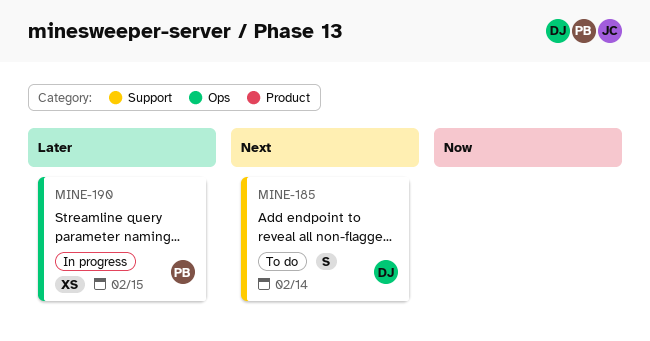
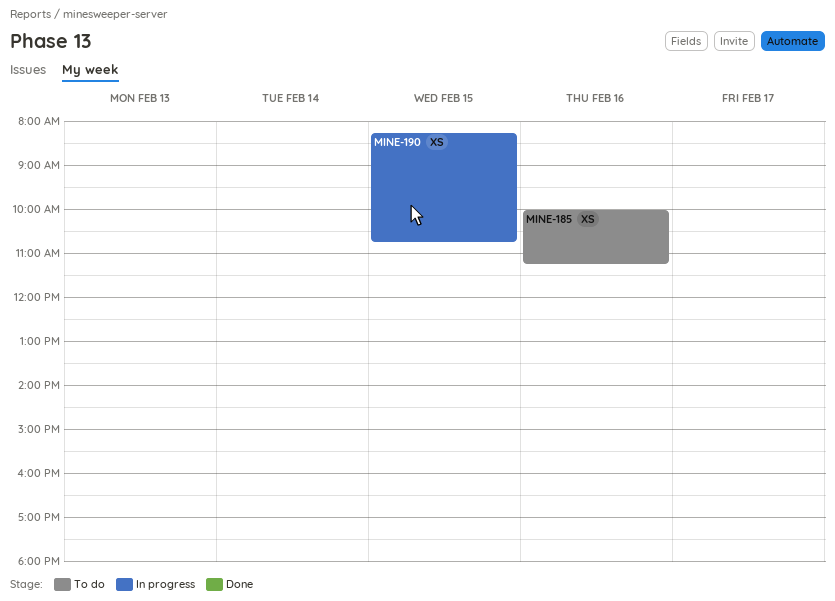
MINE-185, estimate: S -> XS
MINE-185, day: Feb 14 -> Feb 16

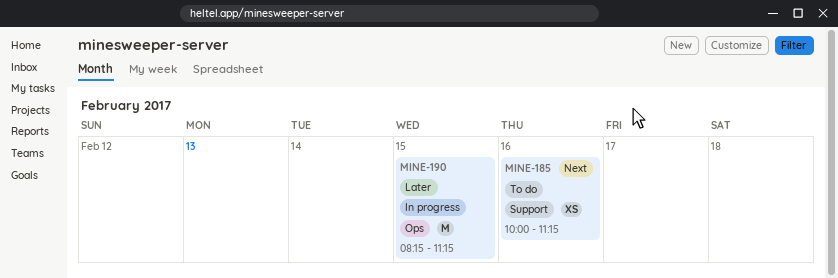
MINE-190, estimate: XS -> M
MINE-190, ends: 10:45 -> 11:15

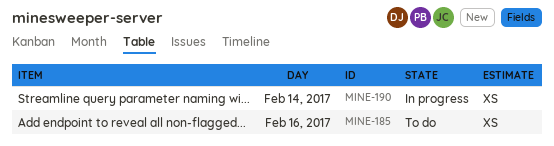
MINE-190, estimate: M -> XS
MINE-190, day: Feb 15 -> Feb 14

